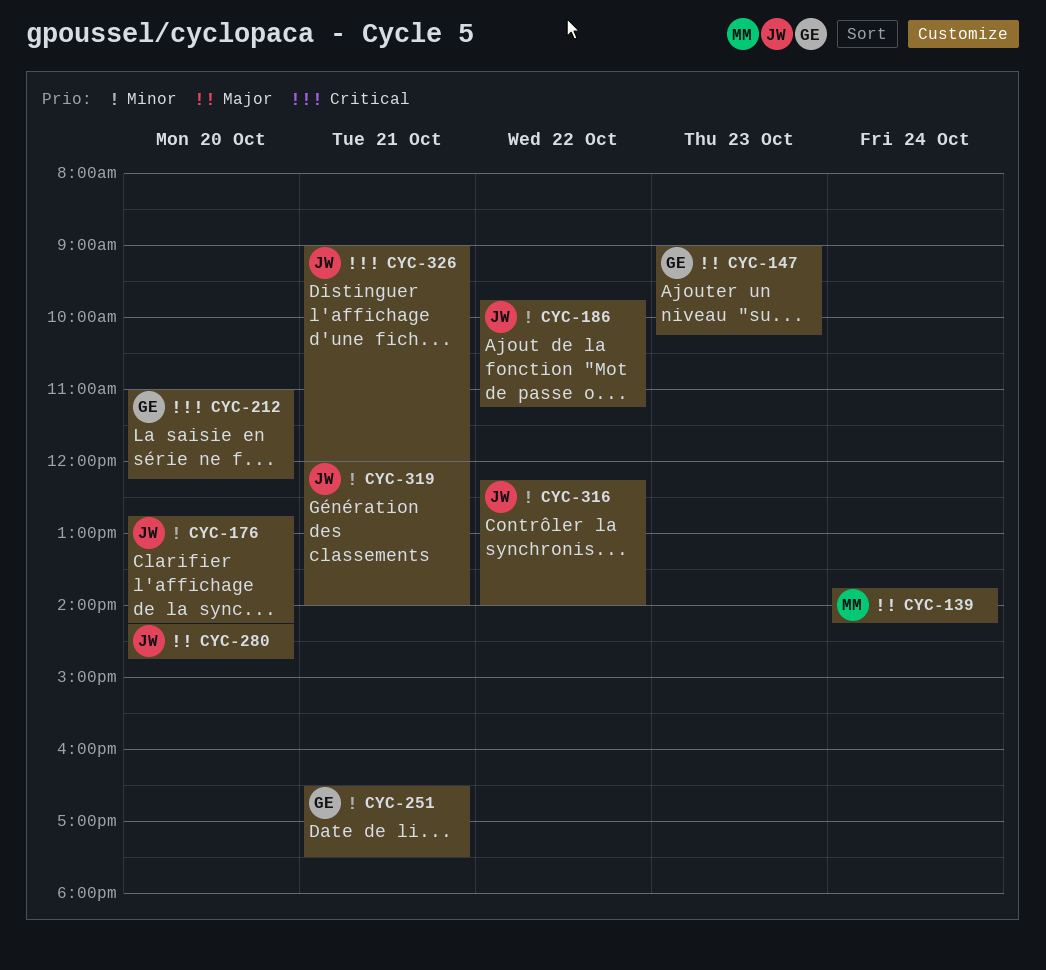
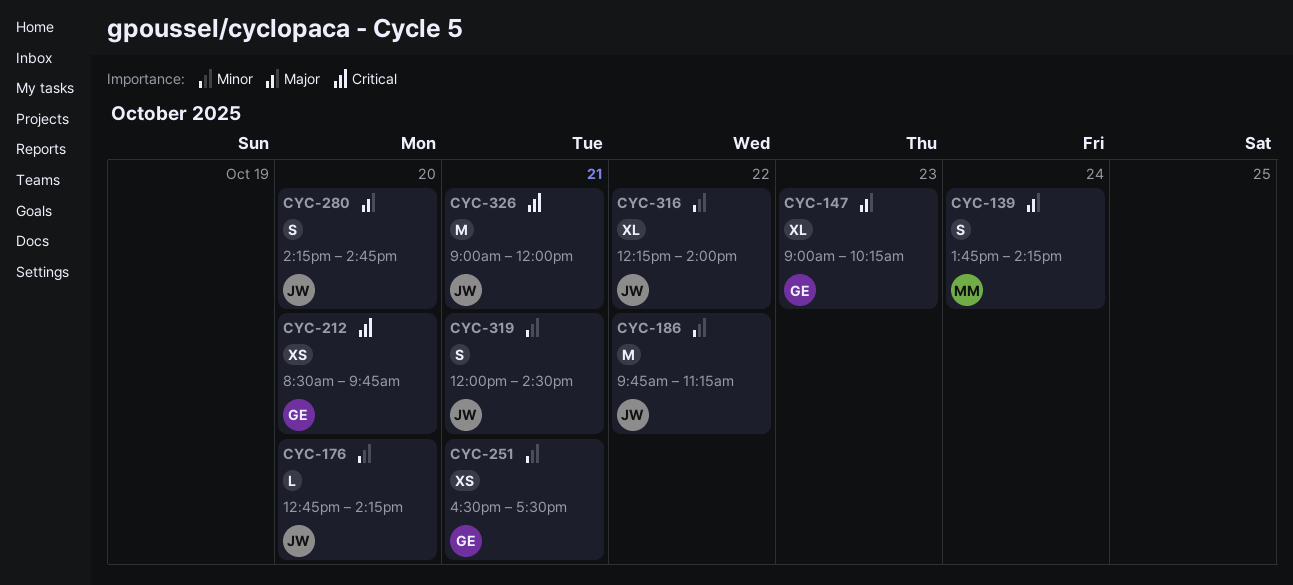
CYC-212, begins: 11:00 -> 08:30
CYC-212, ends: 12:15 -> 09:45
CYC-319, ends: 14:00 -> 14:30

